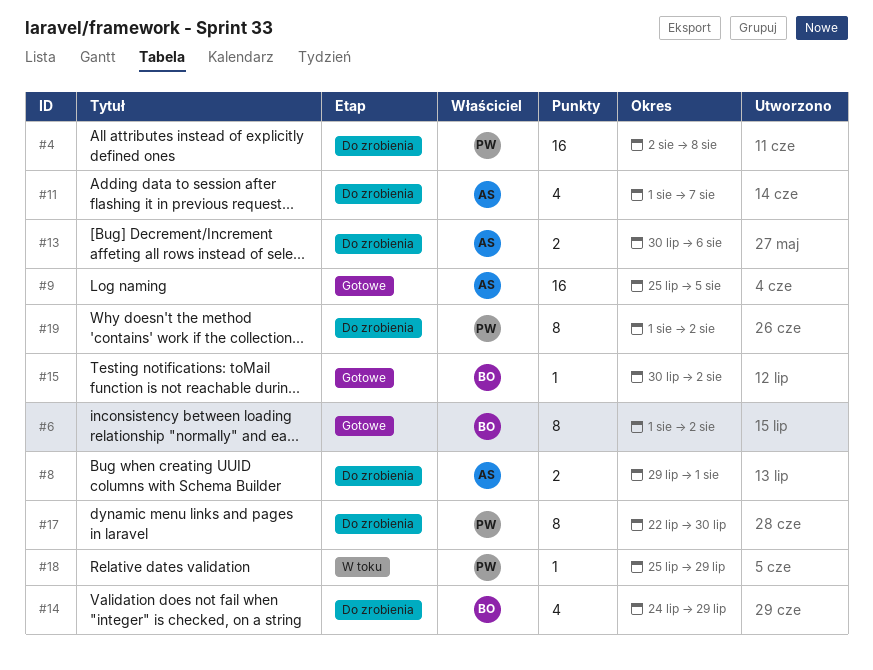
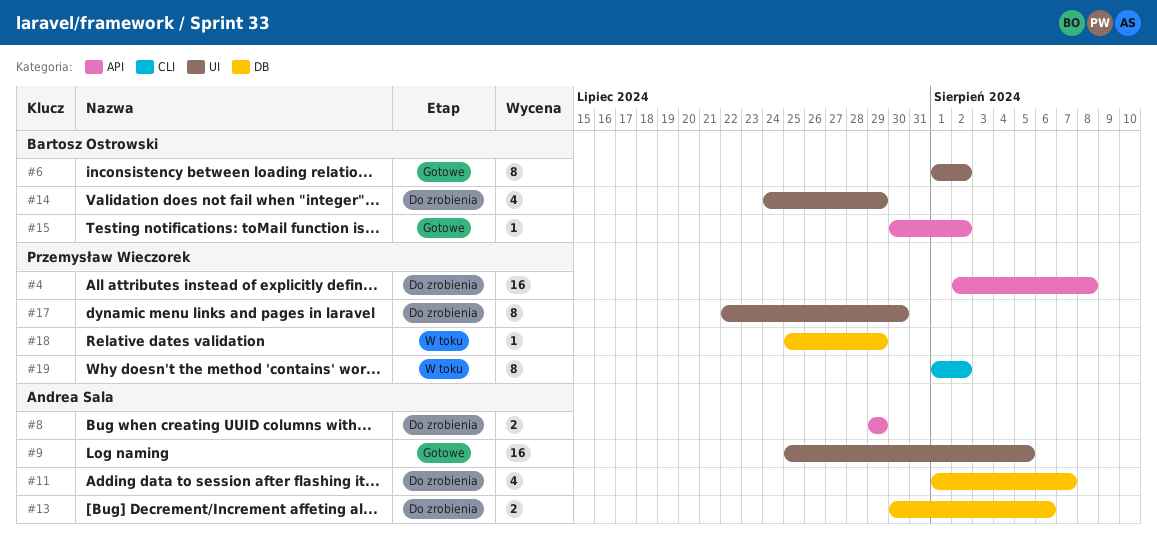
#8, due: Aug 1 -> Jul 29
#19, status: Do zrobienia -> W toku

